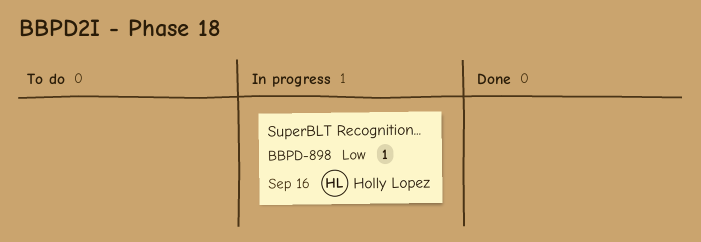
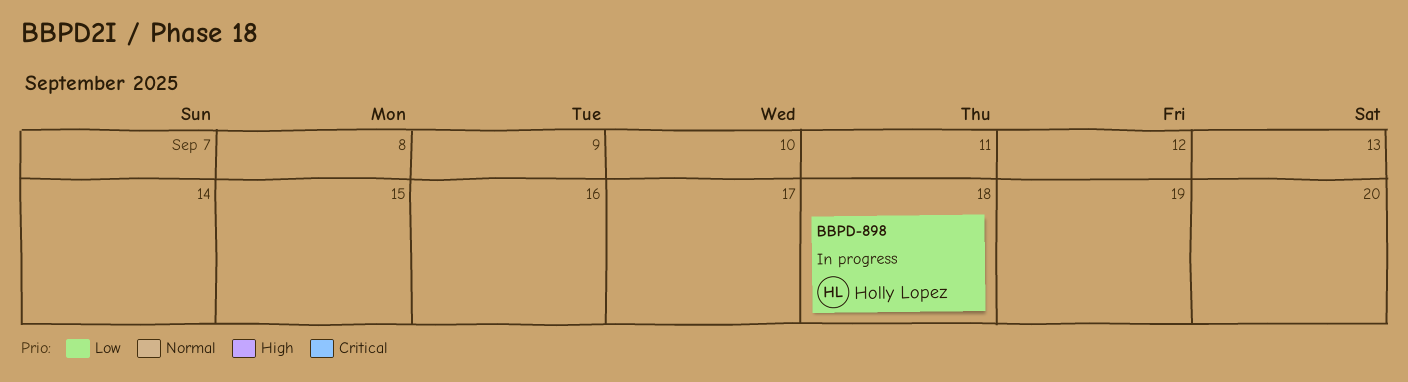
BBPD-898, due: Sep 16 -> Sep 18

